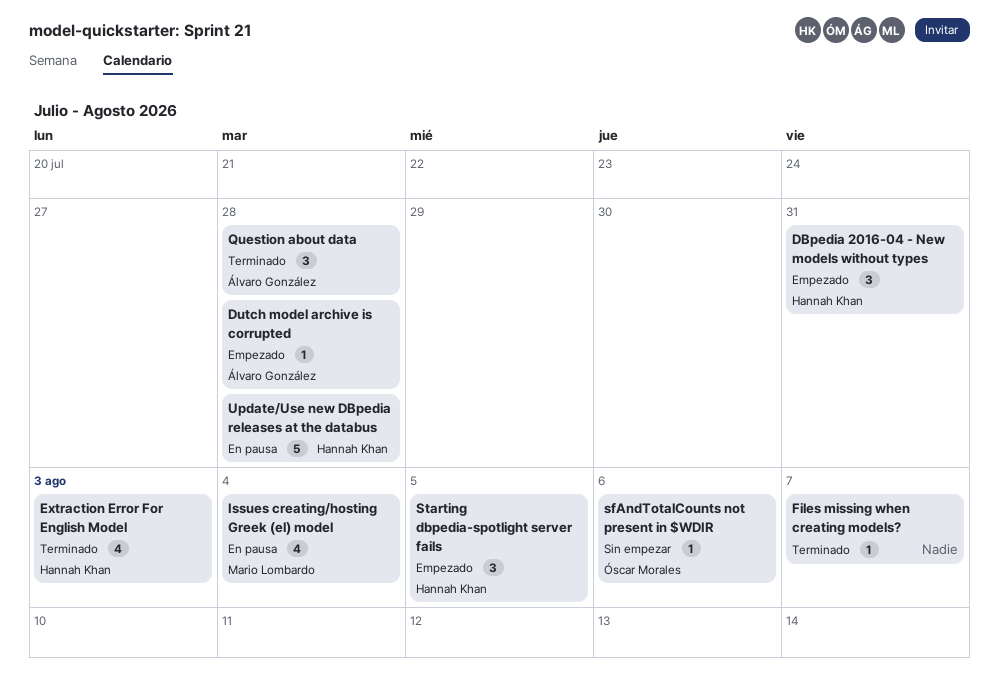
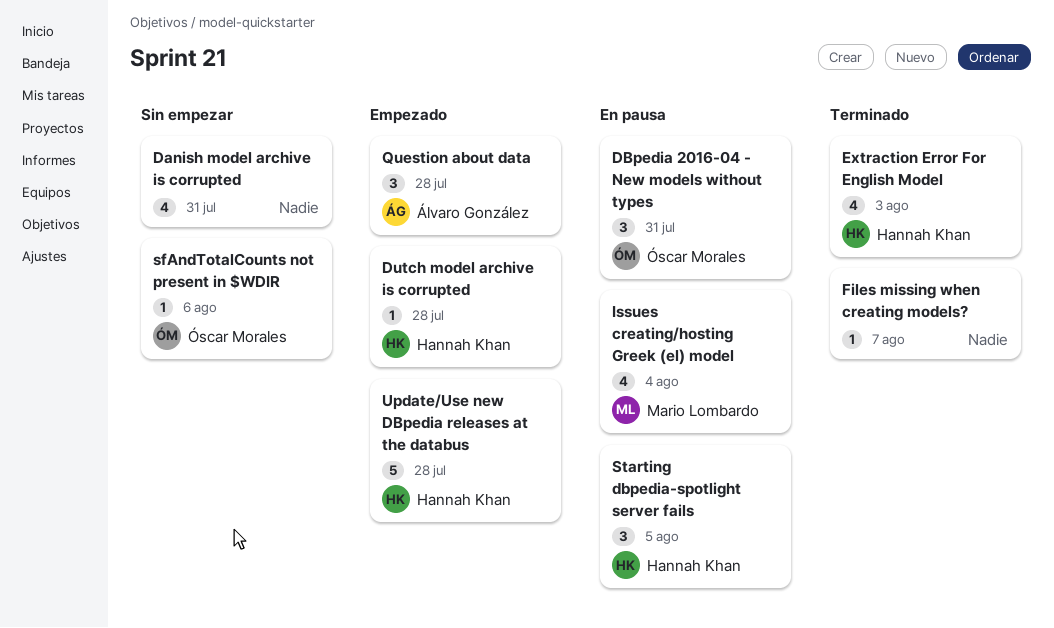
Danish model archive is corrupted: none -> present
DBpedia 2016-04 - New models without types, status: Empezado -> En pausa
DBpedia 2016-04 - New models without types, owner: Hannah Khan -> Óscar Morales
Dutch model archive is corrupted, owner: Álvaro González -> Hannah Khan
Question about data, status: Terminado -> Empezado
Starting dbpedia-spotlight server fails, status: Empezado -> En pausa
Update/Use new DBpedia releases at the databus, status: En pausa -> Empezado

